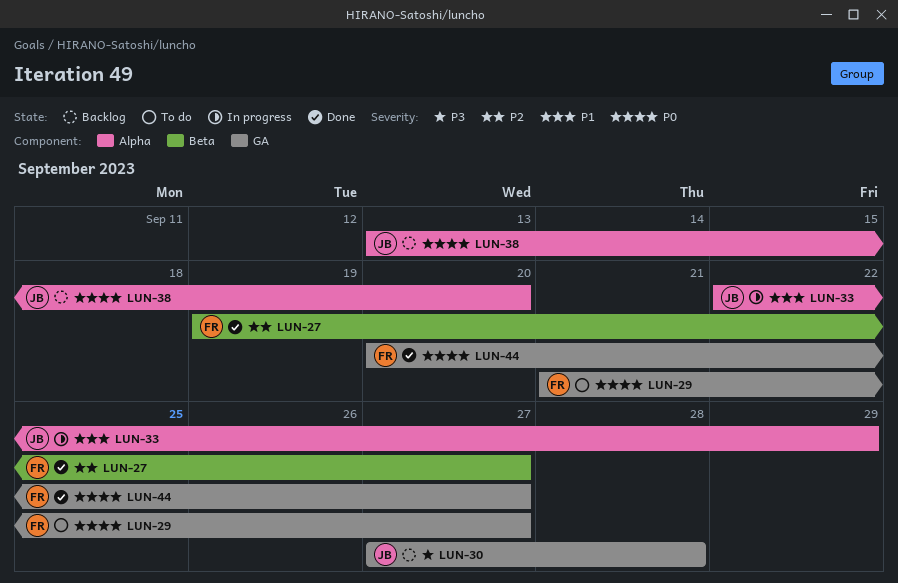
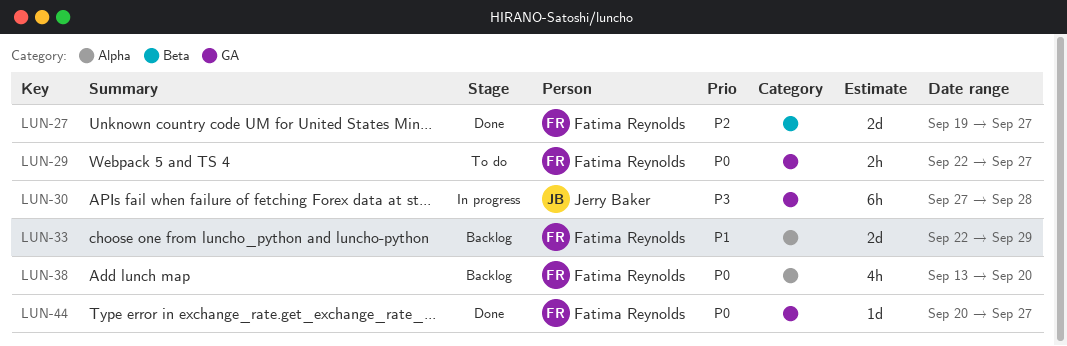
LUN-29, start: Sep 21 -> Sep 22
LUN-30, status: Backlog -> In progress
LUN-33, status: In progress -> Backlog
LUN-33, owner: Jerry Baker -> Fatima Reynolds
LUN-38, owner: Jerry Baker -> Fatima Reynolds

